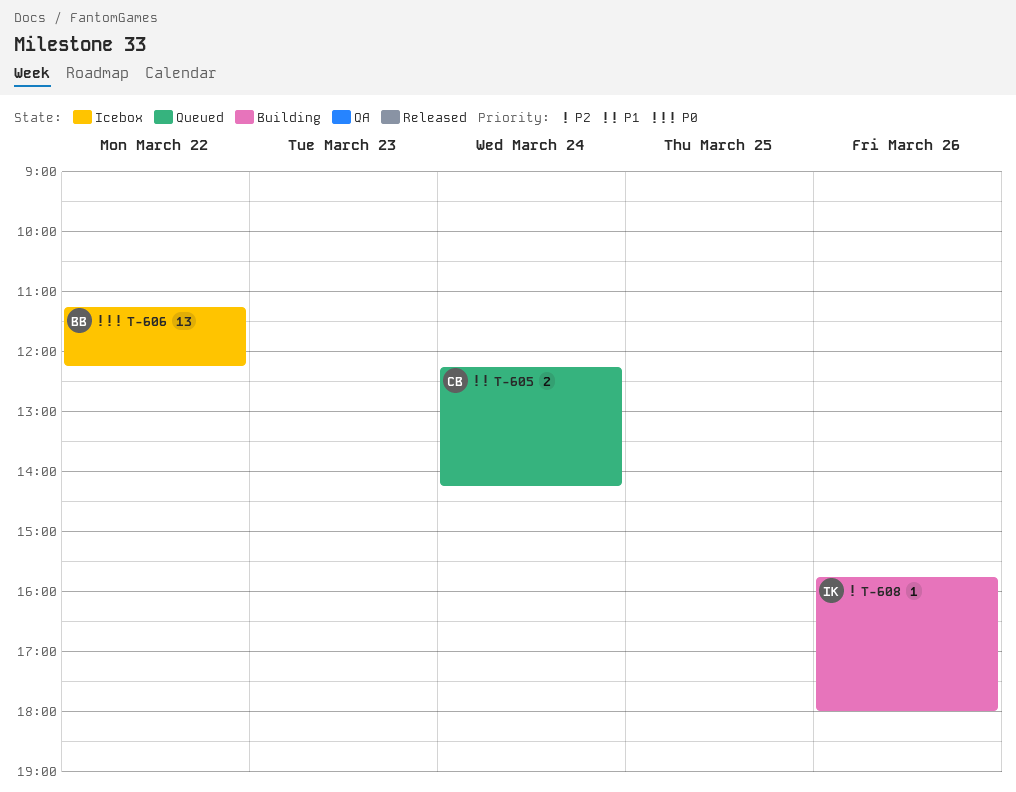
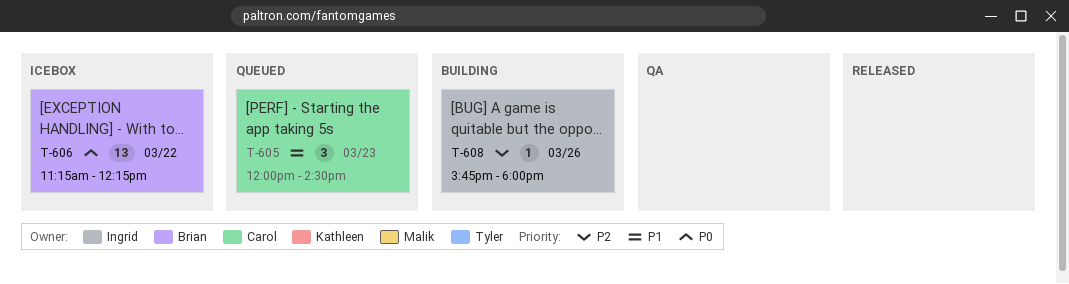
T-605, estimate: 2 -> 3
T-605, day: Mar 24 -> Mar 23
T-605, begins: 12:15 -> 12:00
T-605, ends: 14:15 -> 14:30

